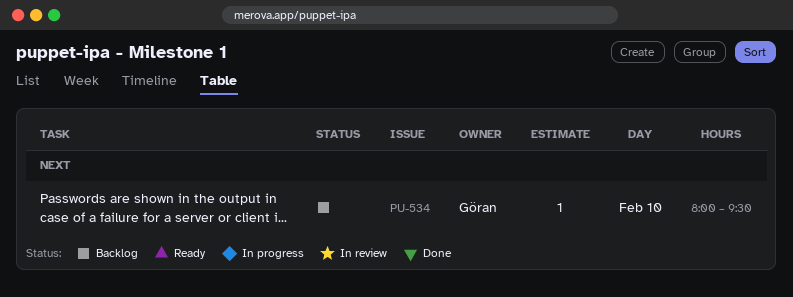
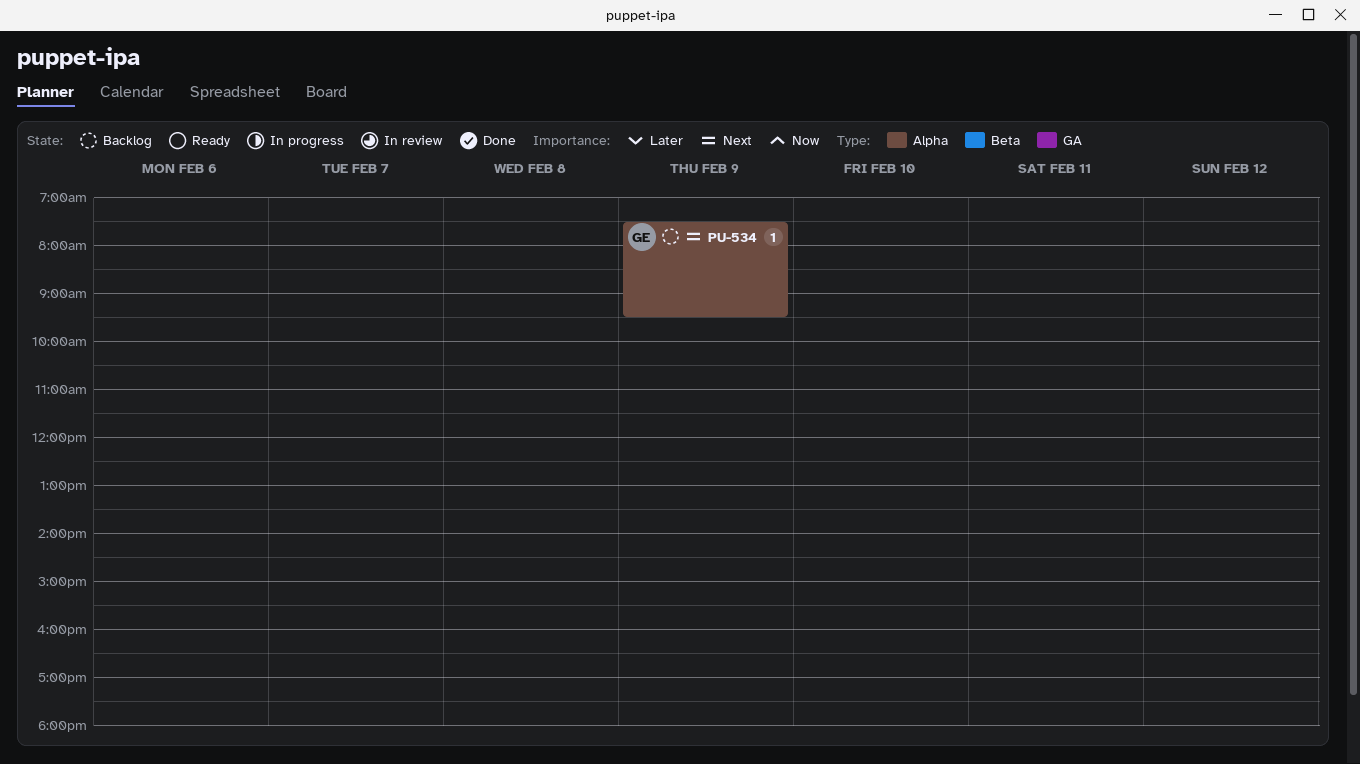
PU-534, day: Feb 10 -> Feb 9
PU-534, begins: 08:00 -> 07:30

